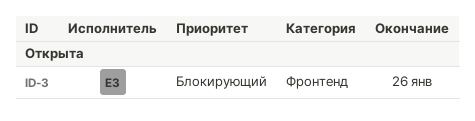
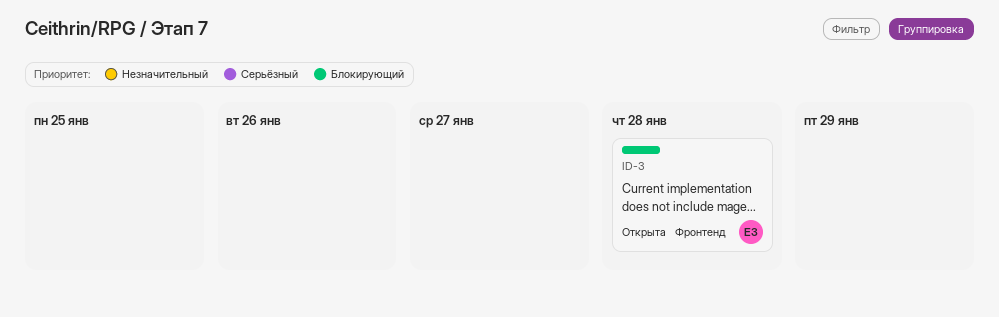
ID-3, due: Jan 26 -> Jan 28

